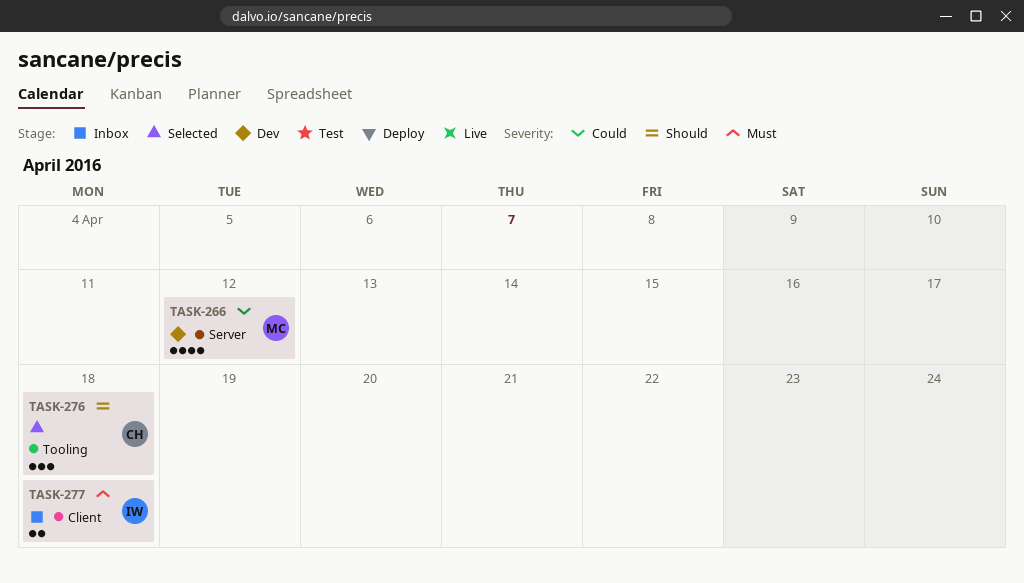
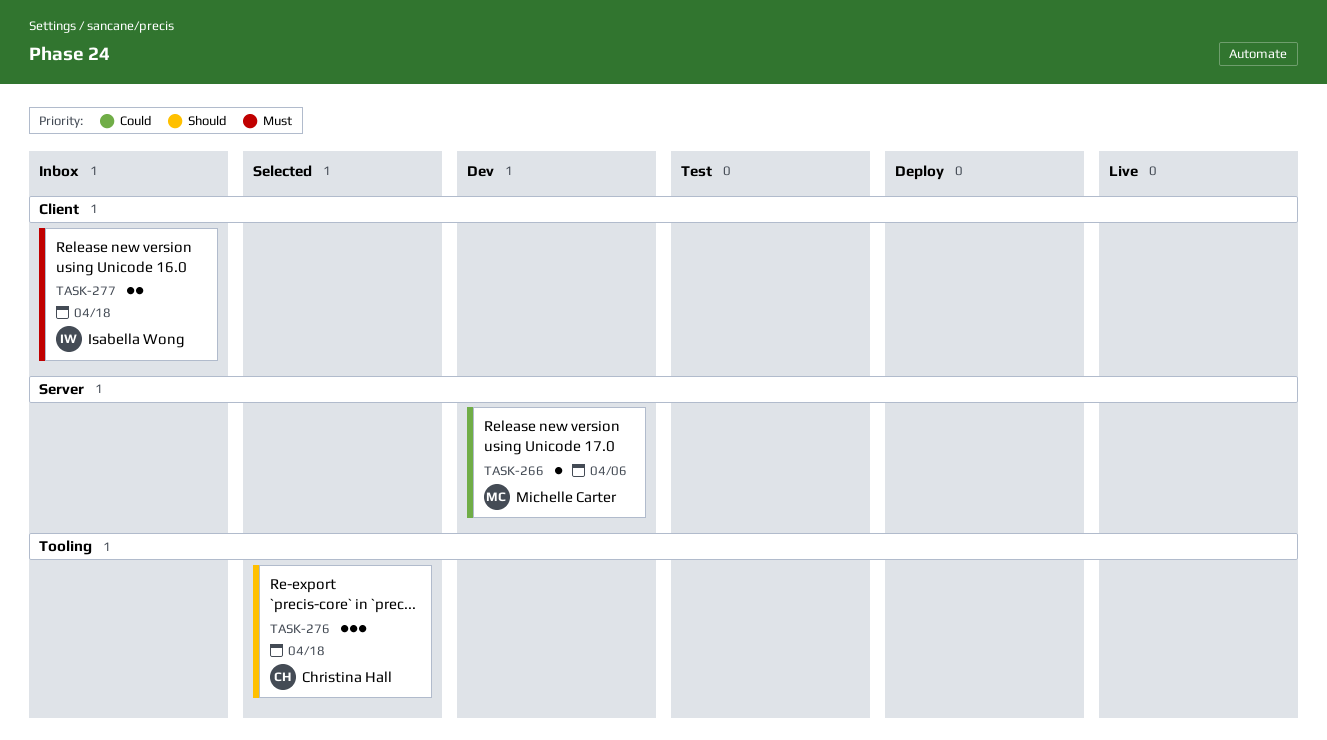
TASK-266, estimate: 4 -> 1
TASK-266, due: Apr 12 -> Apr 6

